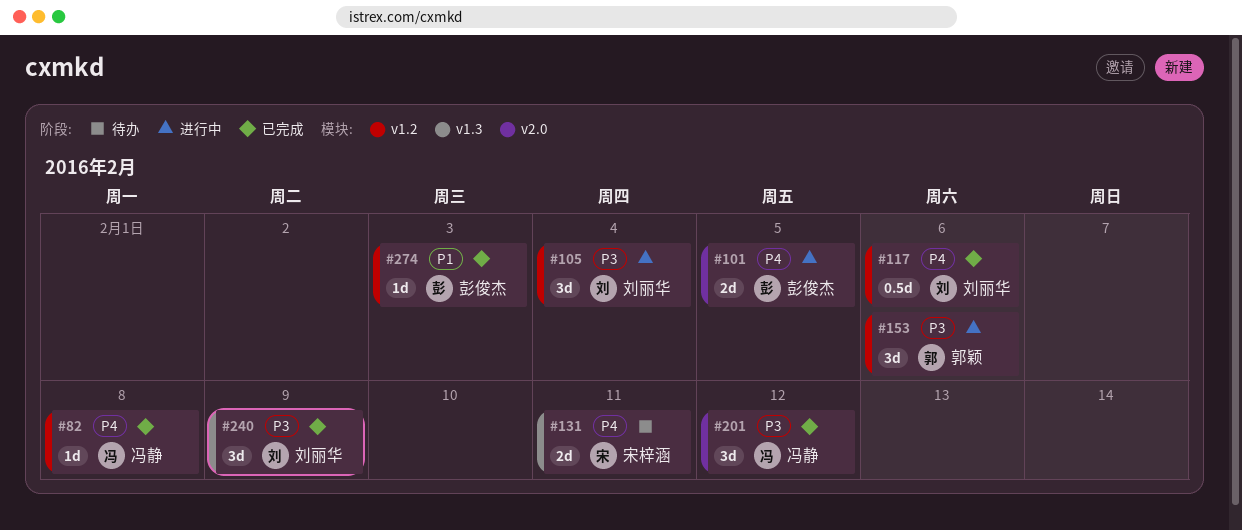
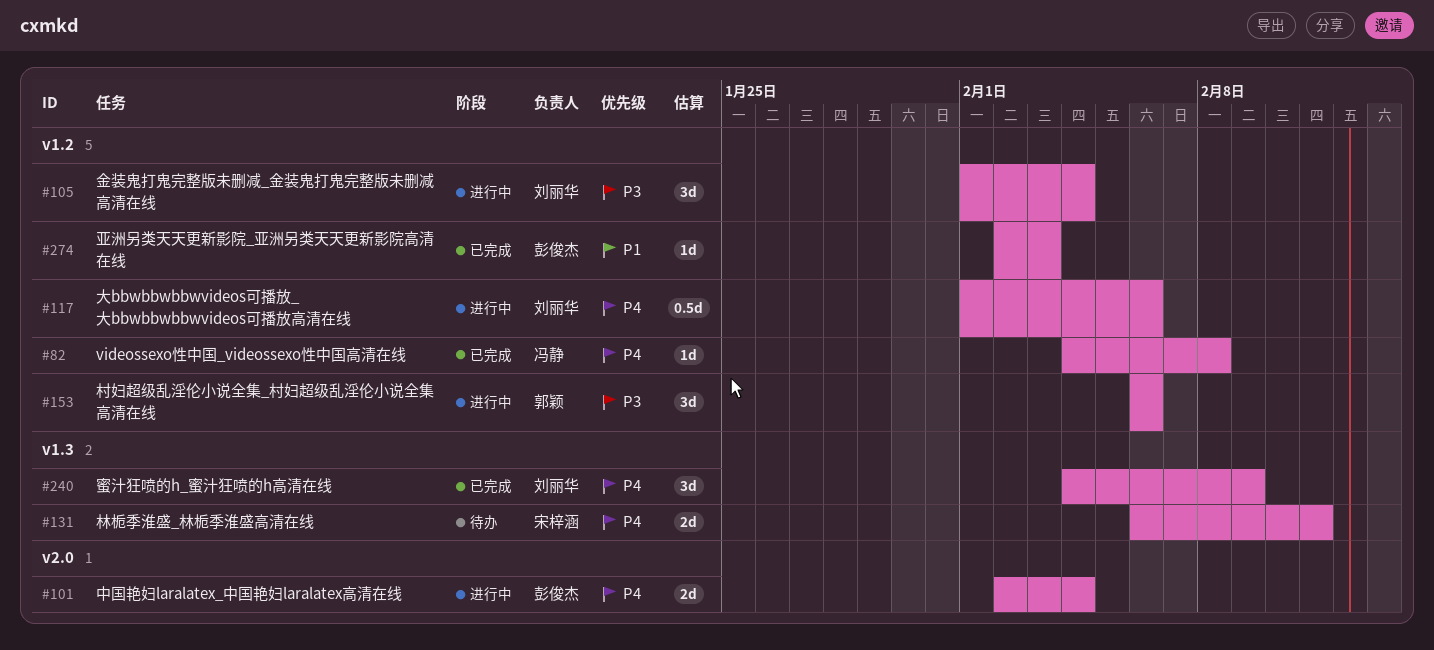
#101, due: Feb 5 -> Feb 4
#117, status: 已完成 -> 进行中
#201: present -> none
#240, priority: P3 -> P4

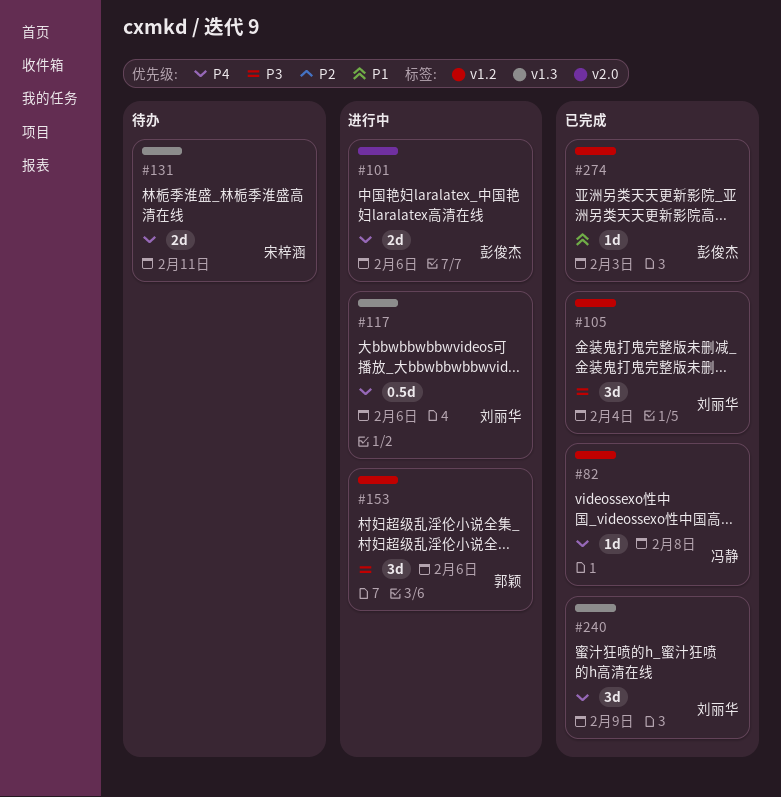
#101, due: Feb 4 -> Feb 6
#105, status: 进行中 -> 已完成
#117, label: v1.2 -> v1.3

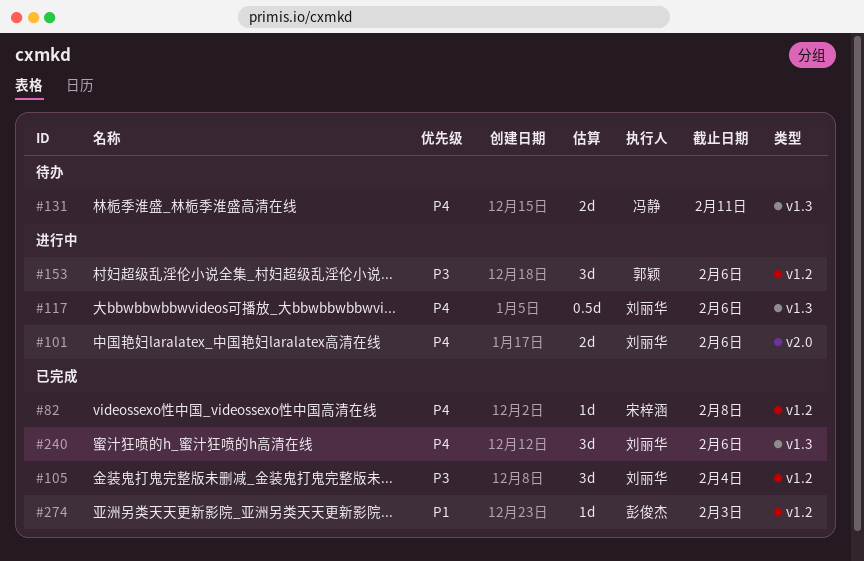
#82, owner: 冯静 -> 宋梓涵
#101, owner: 彭俊杰 -> 刘丽华
#131, owner: 宋梓涵 -> 冯静
#240, due: Feb 9 -> Feb 6

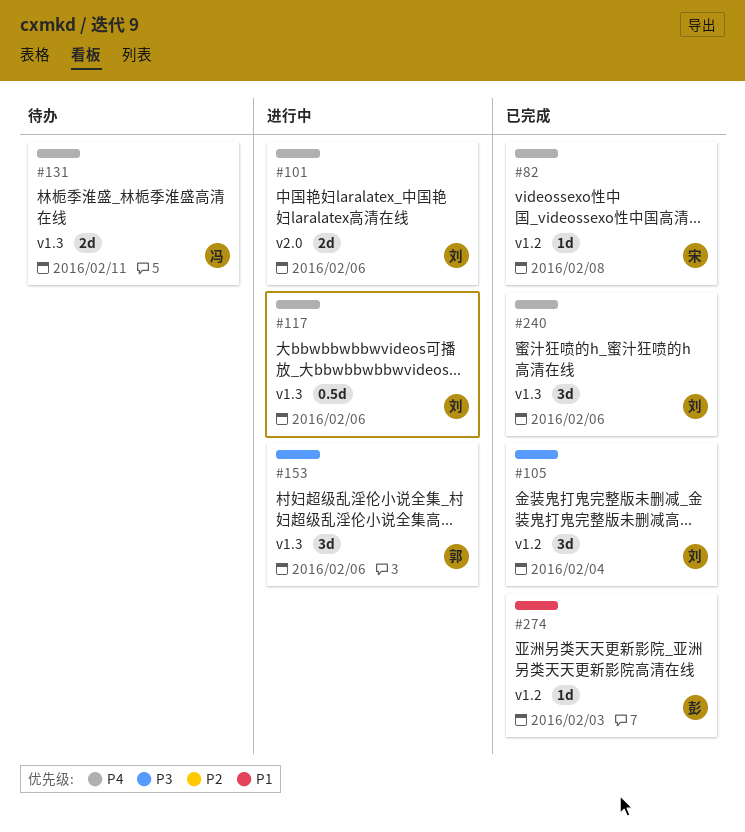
#153, label: v1.2 -> v1.3

